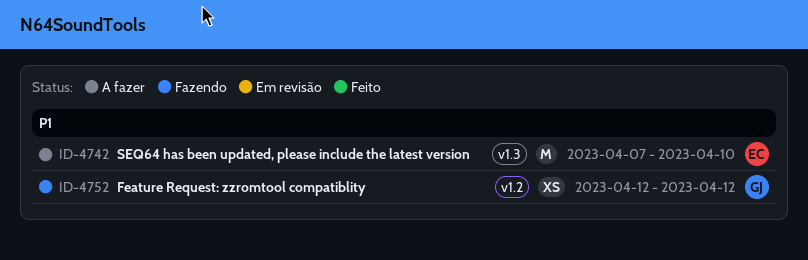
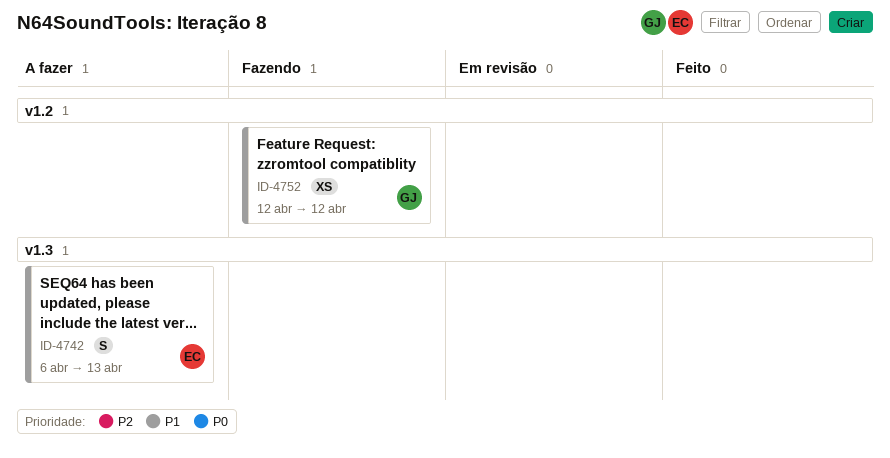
ID-4742, estimate: M -> S
ID-4742, start: Apr 7 -> Apr 6
ID-4742, due: Apr 10 -> Apr 13

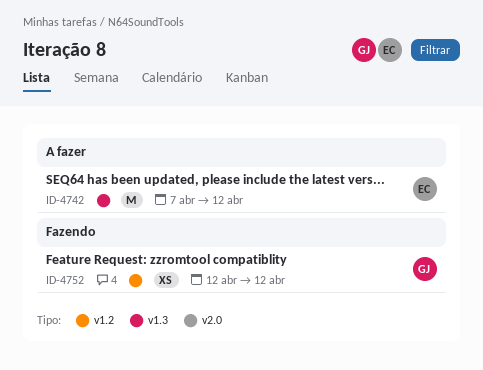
ID-4742, estimate: S -> M
ID-4742, start: Apr 6 -> Apr 7
ID-4742, due: Apr 13 -> Apr 12

